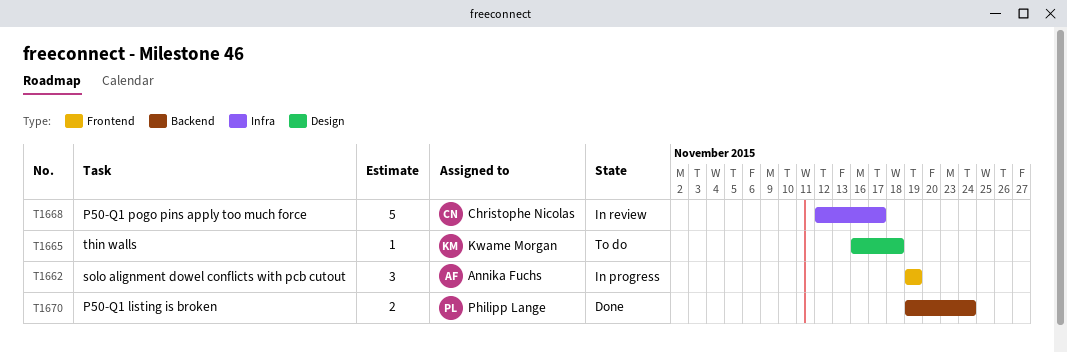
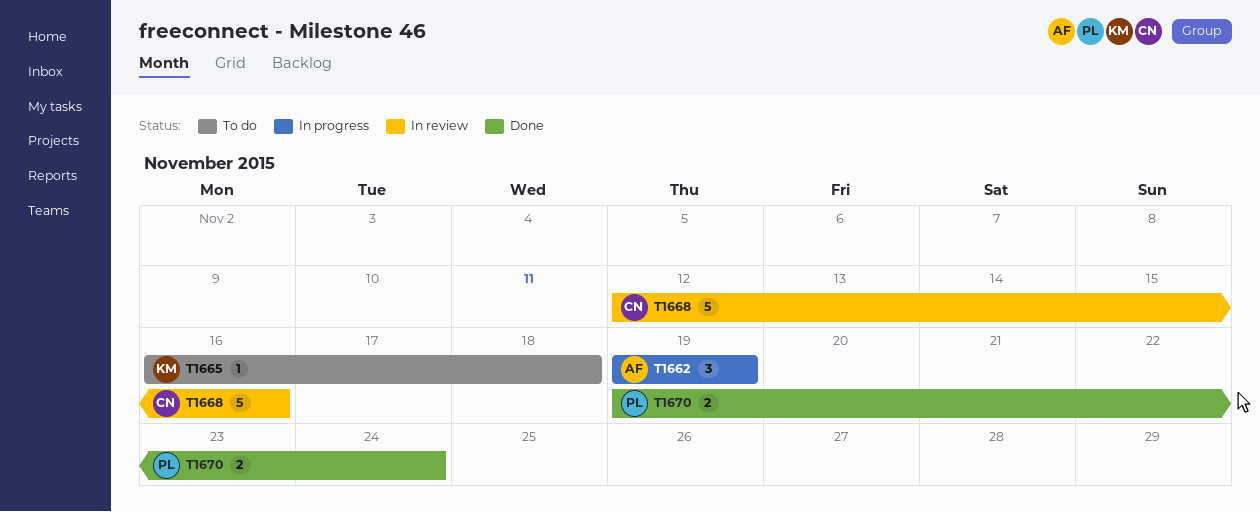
T1668, due: Nov 17 -> Nov 16

